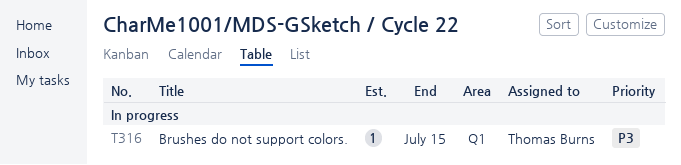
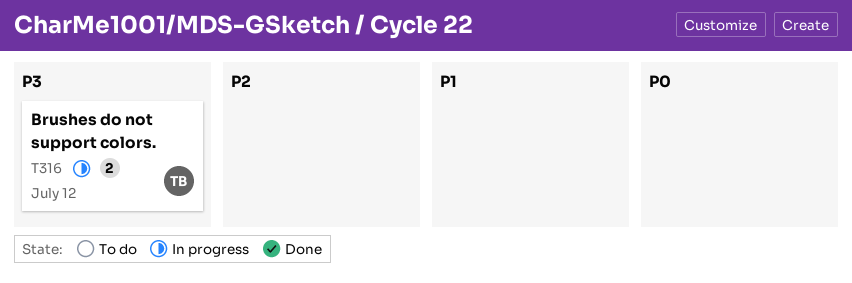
T316, estimate: 1 -> 2
T316, due: Jul 15 -> Jul 12

